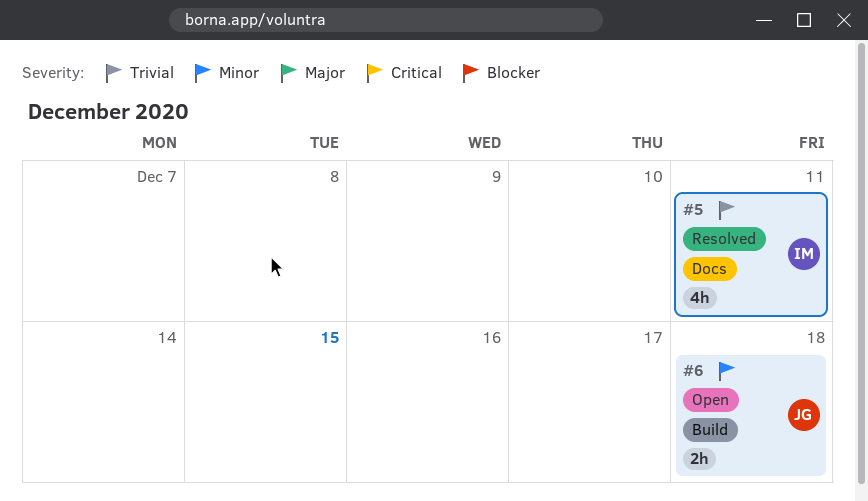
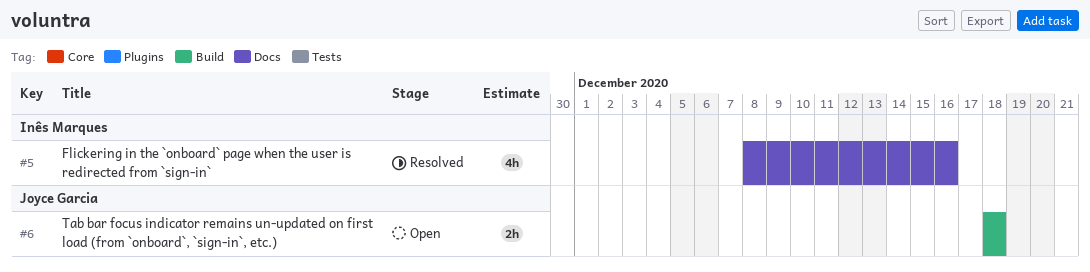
#5, due: Dec 11 -> Dec 16

